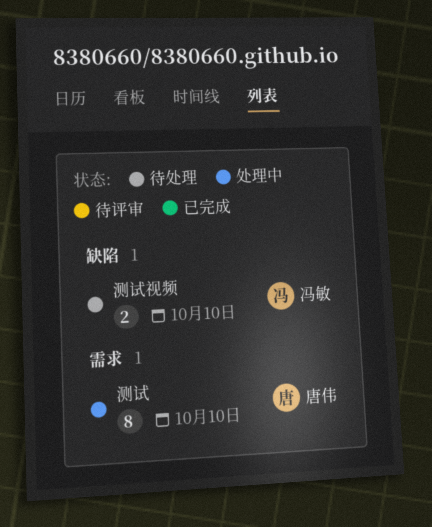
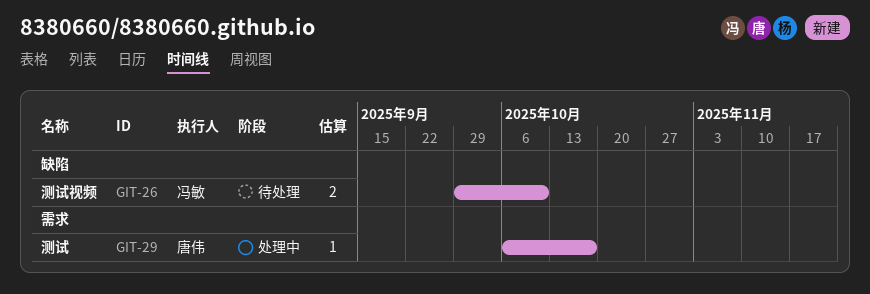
测试, estimate: 8 -> 1
测试, due: Oct 10 -> Oct 17

